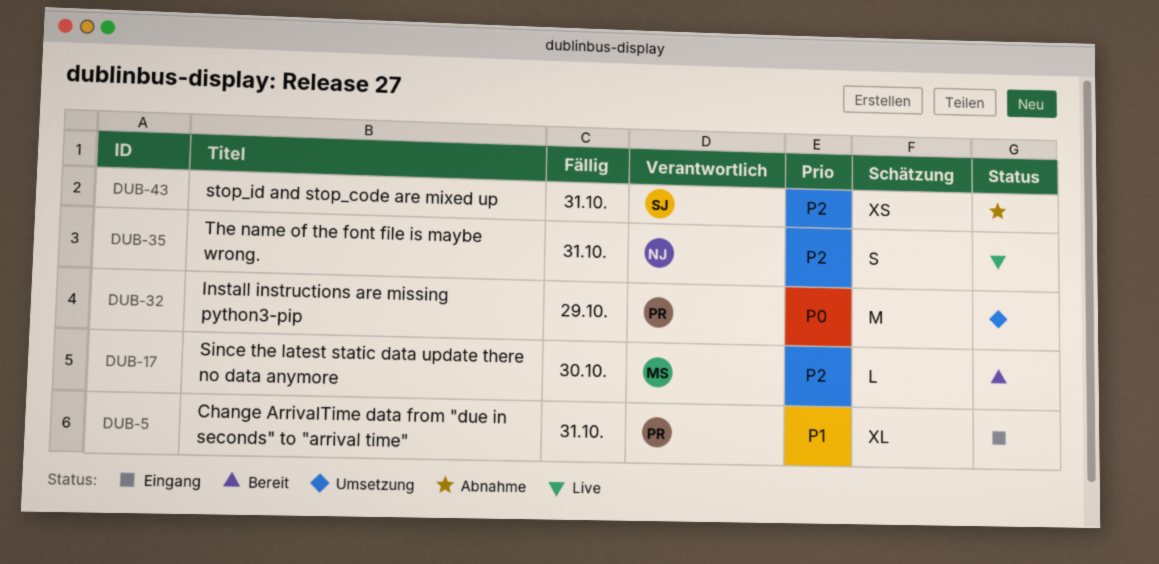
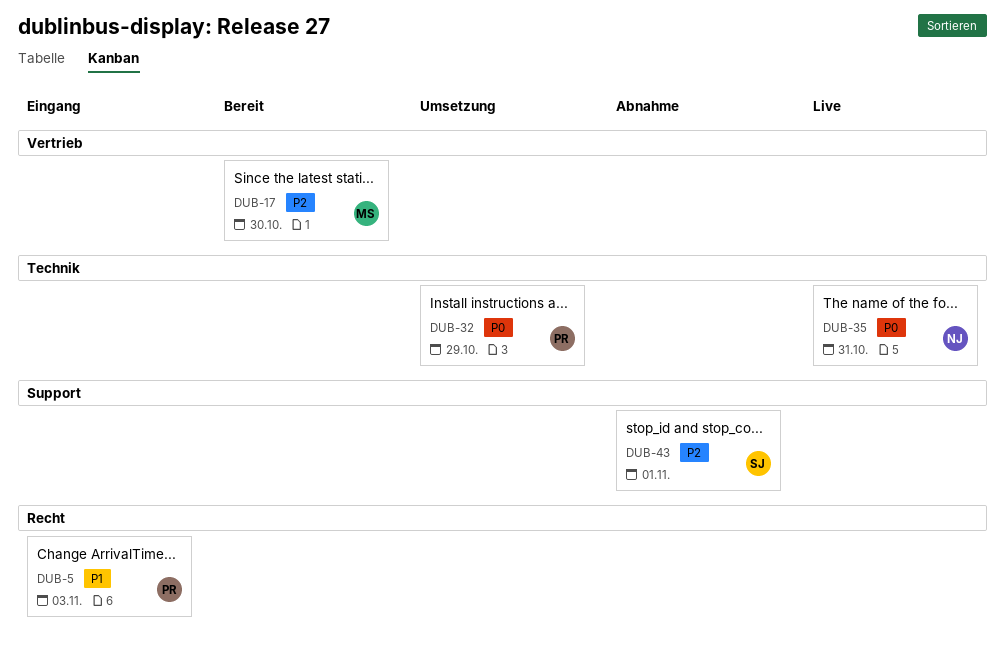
DUB-5, due: Oct 31 -> Nov 3
DUB-35, priority: P2 -> P0
DUB-43, due: Oct 31 -> Nov 1

